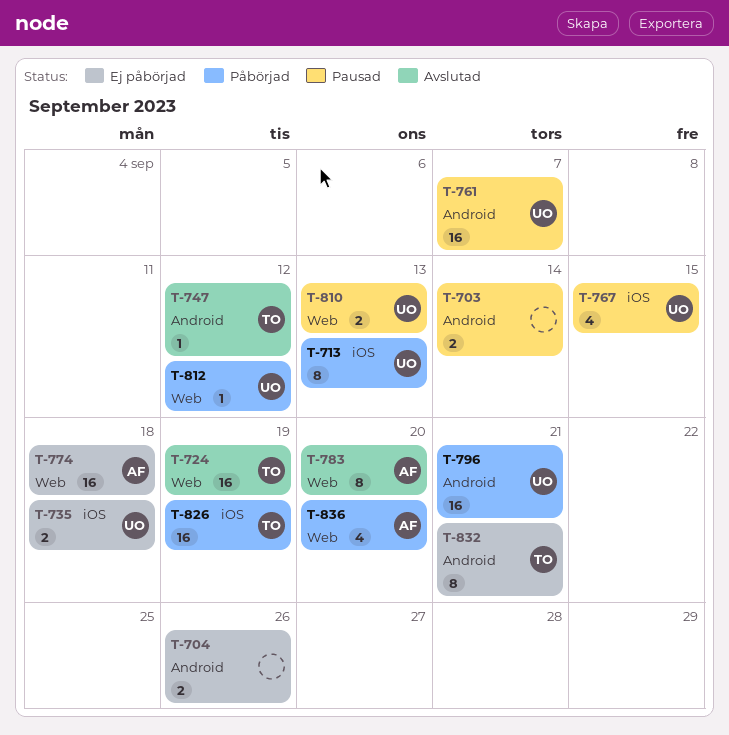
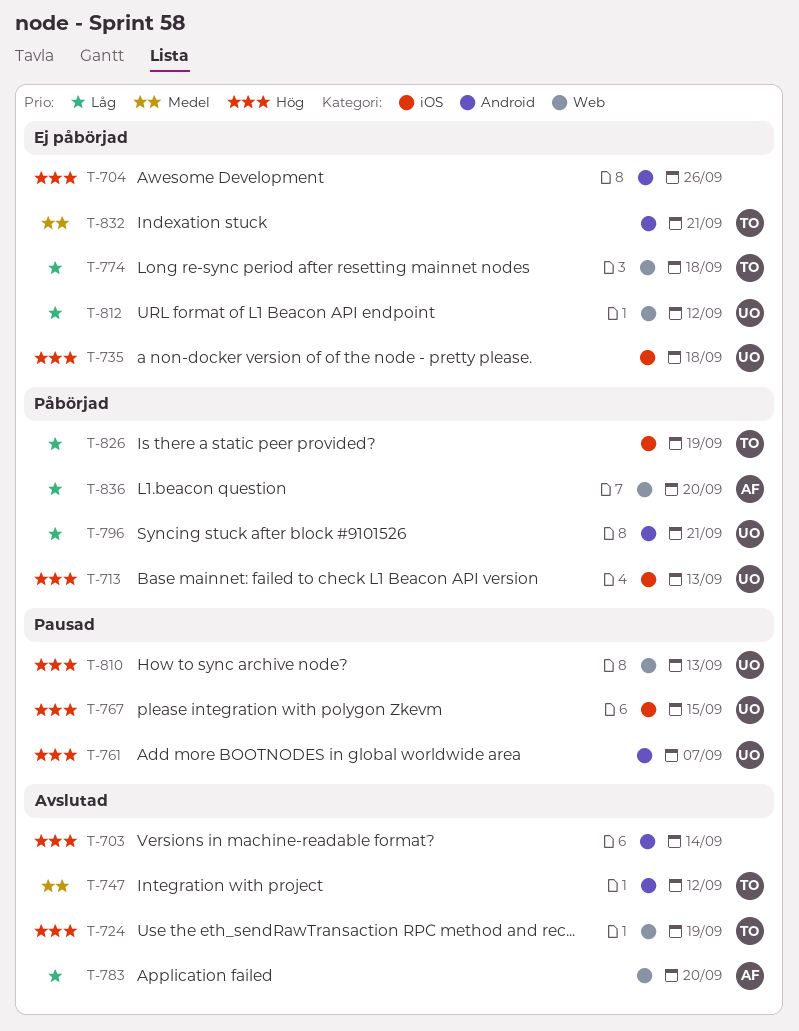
T-703, status: Pausad -> Avslutad
T-774, owner: AF -> TO
T-812, status: Påbörjad -> Ej påbörjad

